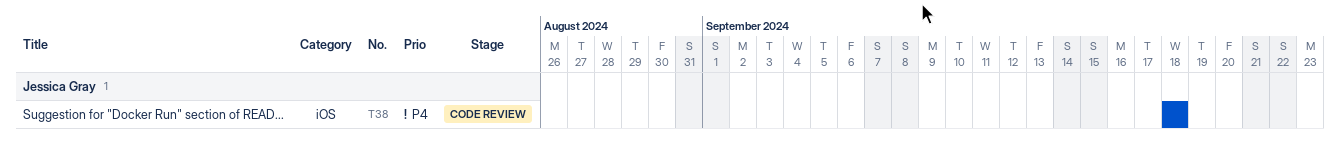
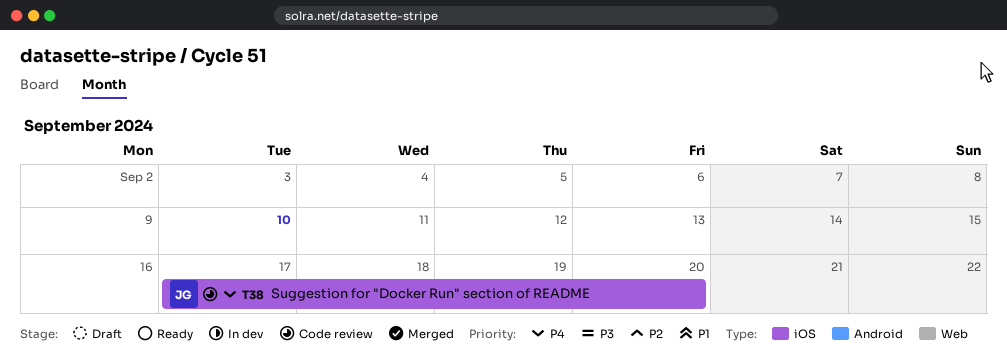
T38, start: Sep 18 -> Sep 17
T38, due: Sep 18 -> Sep 20

